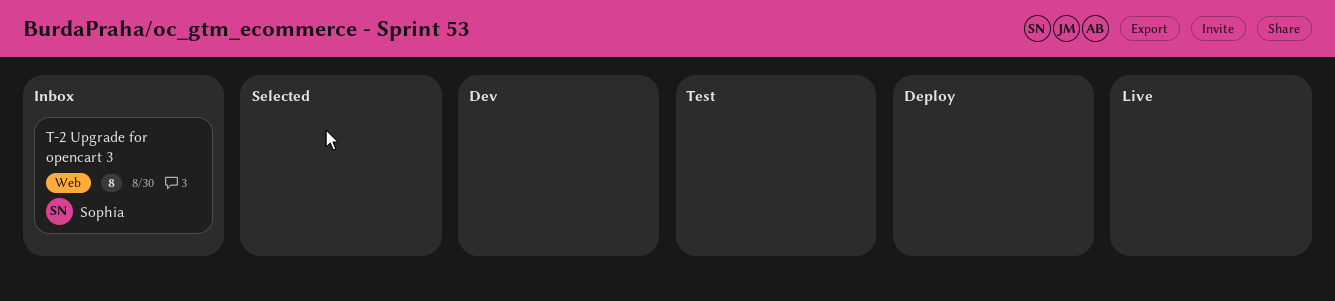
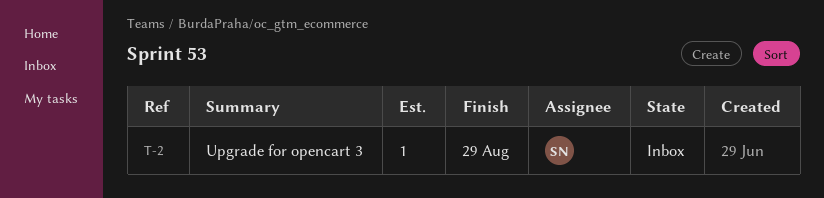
T-2, estimate: 8 -> 1
T-2, due: Aug 30 -> Aug 29

